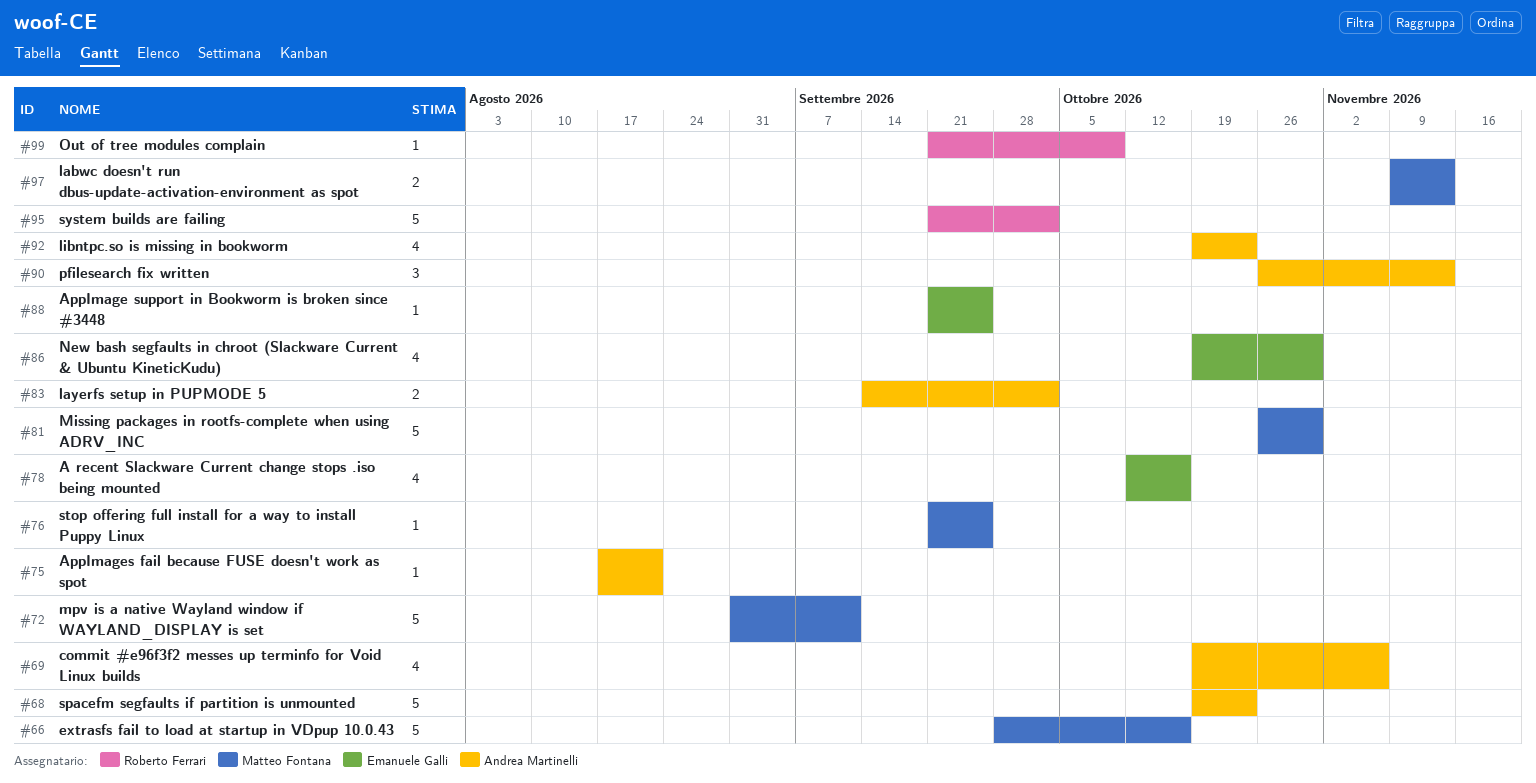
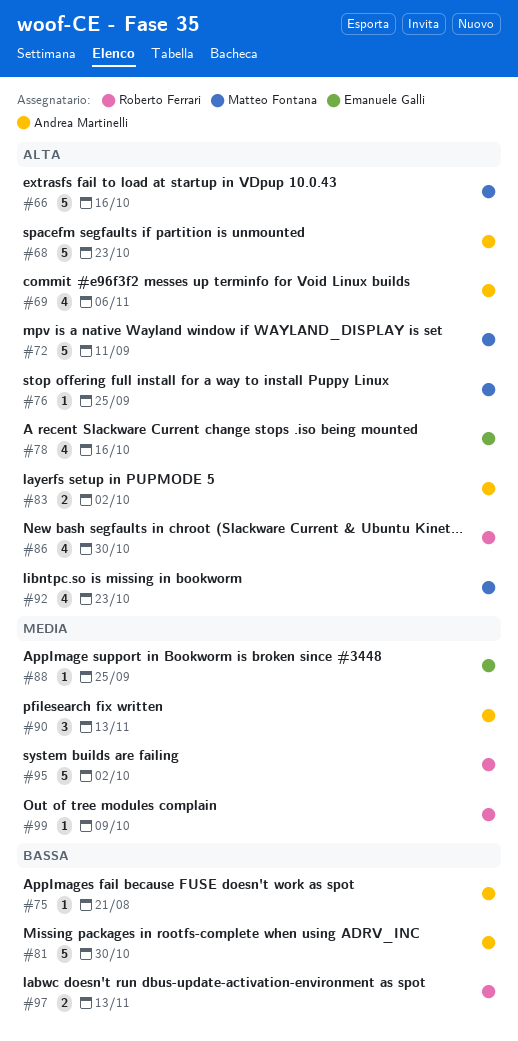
#81, owner: Matteo Fontana -> Andrea Martinelli
#86, owner: Emanuele Galli -> Roberto Ferrari
#92, owner: Andrea Martinelli -> Matteo Fontana
#97, owner: Matteo Fontana -> Roberto Ferrari

